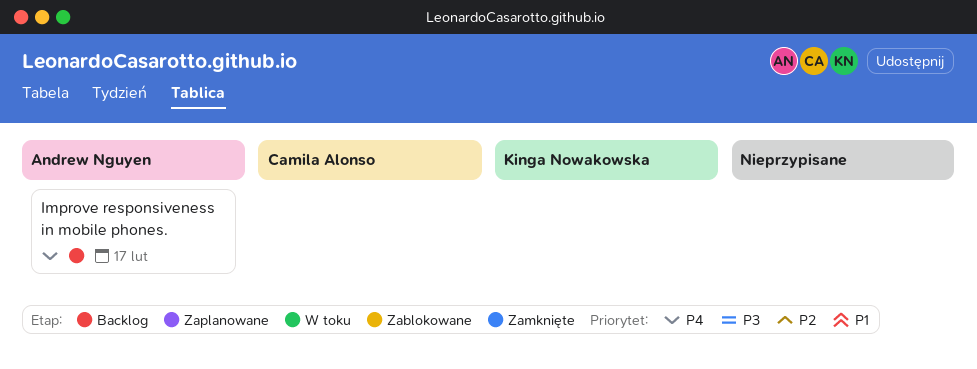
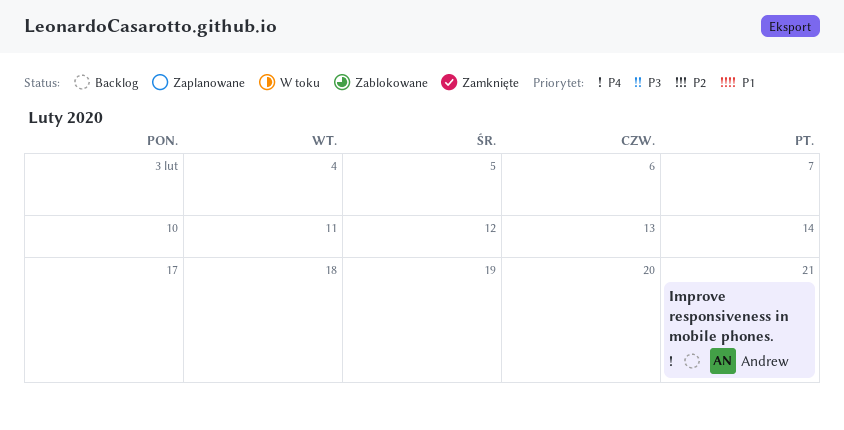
Improve responsiveness in mobile phones., due: Feb 17 -> Feb 21

